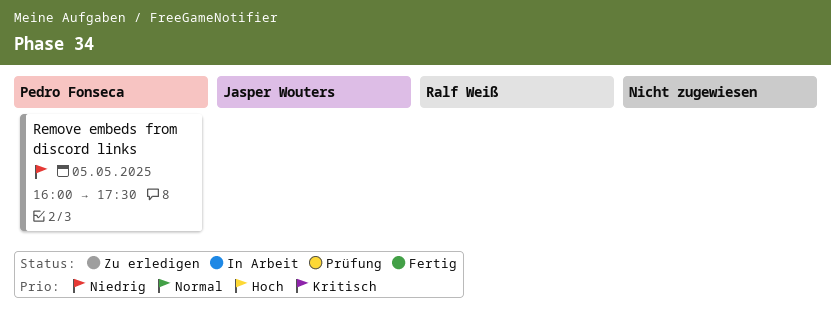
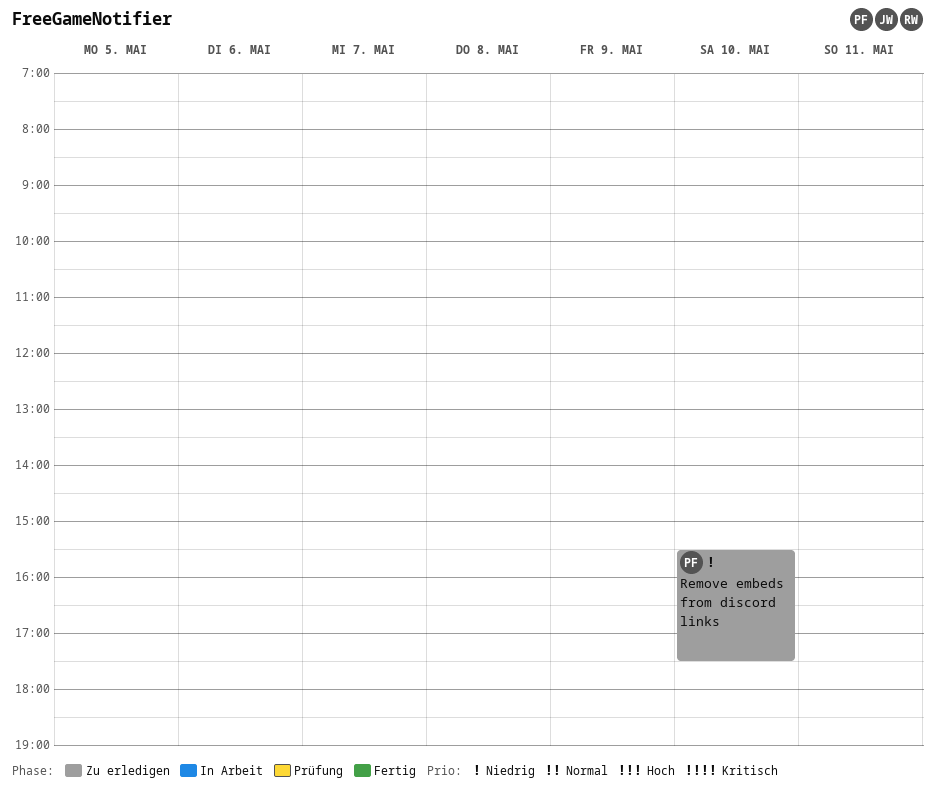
Remove embeds from discord links, day: May 5 -> May 10
Remove embeds from discord links, begins: 16:00 -> 15:30

